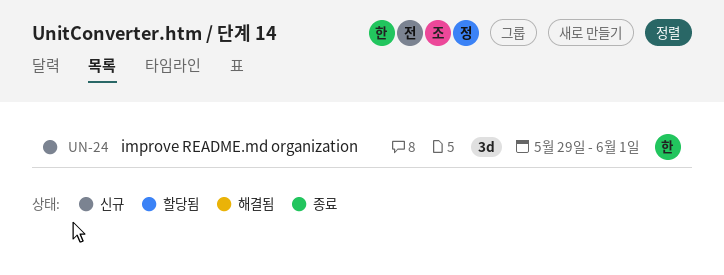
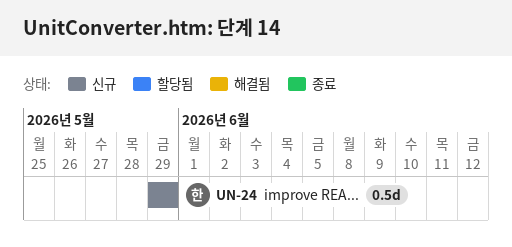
UN-24, estimate: 3d -> 0.5d
UN-24, due: Jun 1 -> May 29

